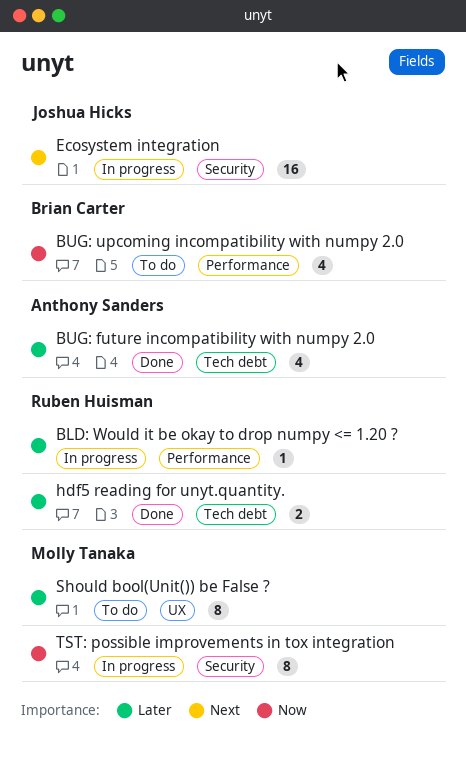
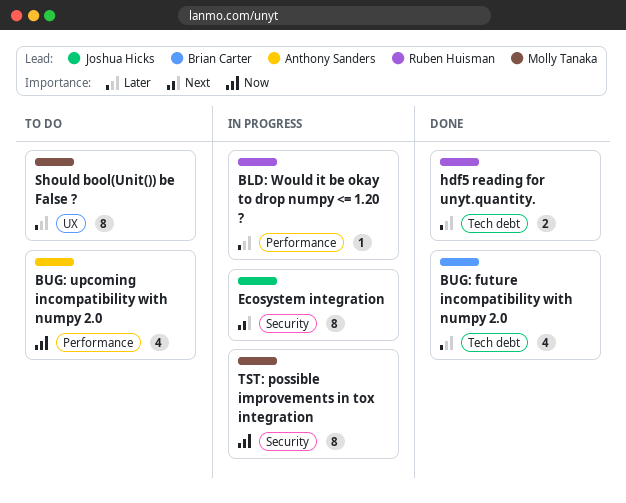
BUG: future incompatibility with numpy 2.0, owner: Anthony Sanders -> Brian Carter
BUG: upcoming incompatibility with numpy 2.0, owner: Brian Carter -> Anthony Sanders
Ecosystem integration, estimate: 16 -> 8

